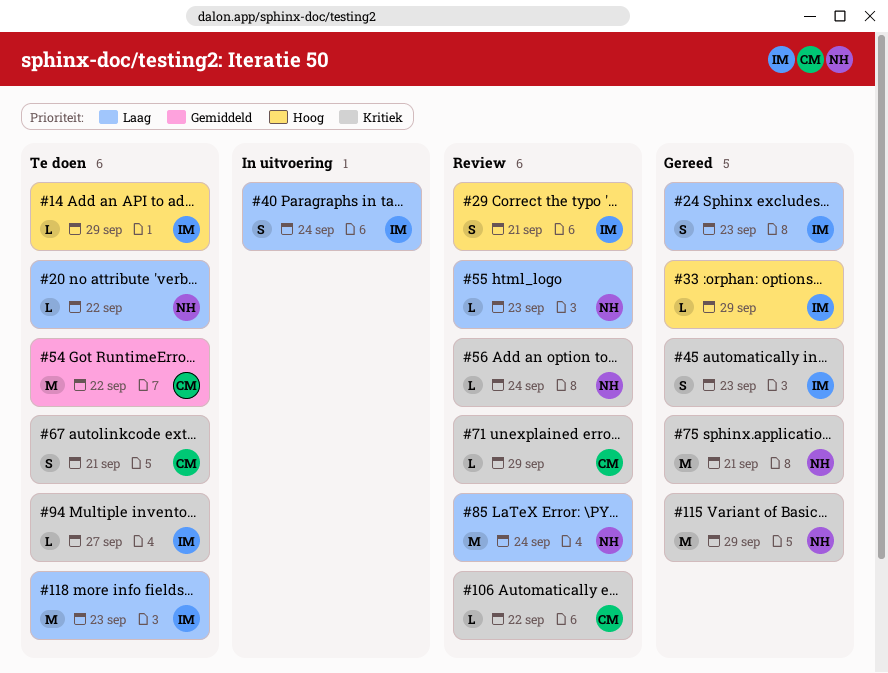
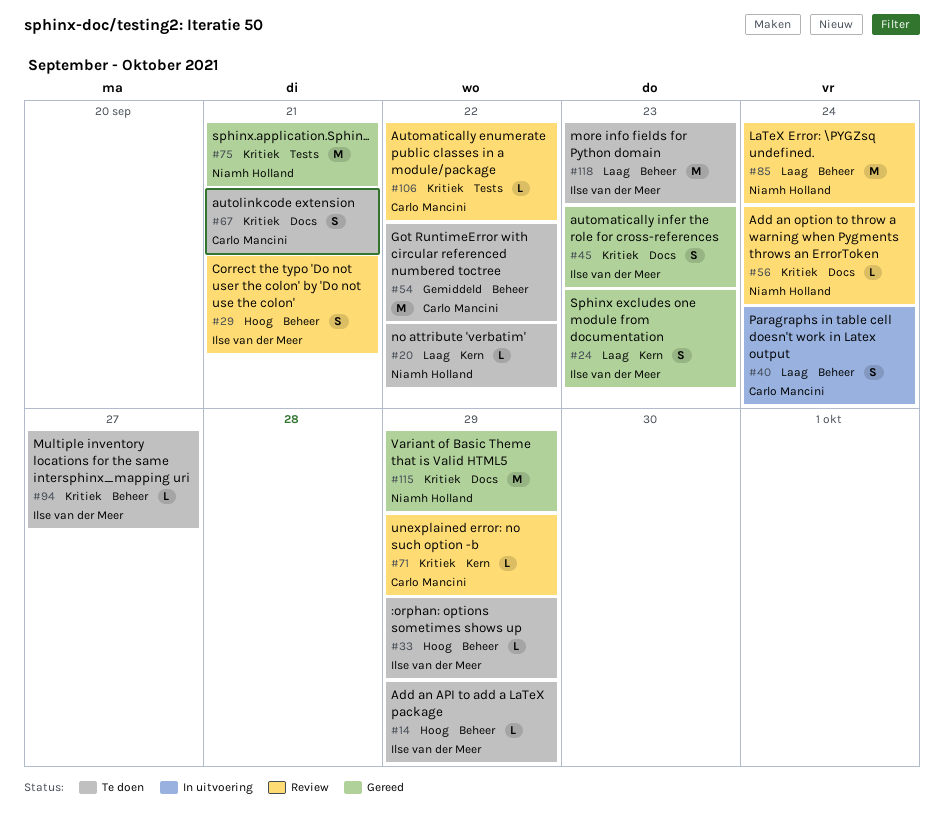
#33, status: Gereed -> Te doen
#40, owner: Ilse van der Meer -> Carlo Mancini
#55: present -> none

